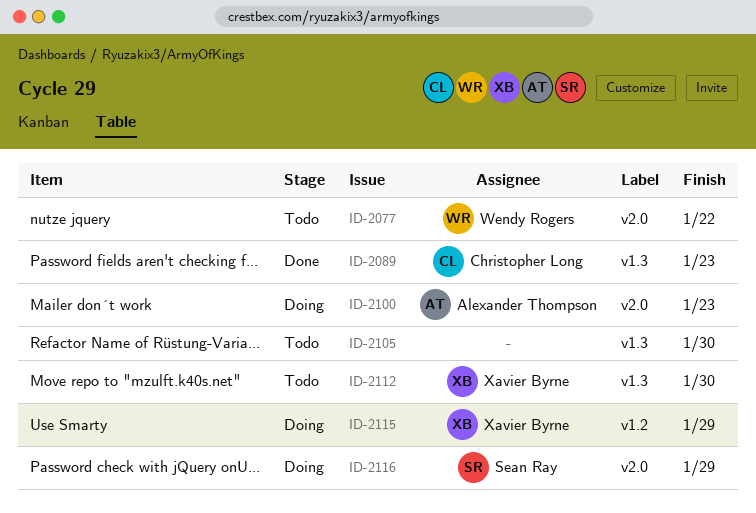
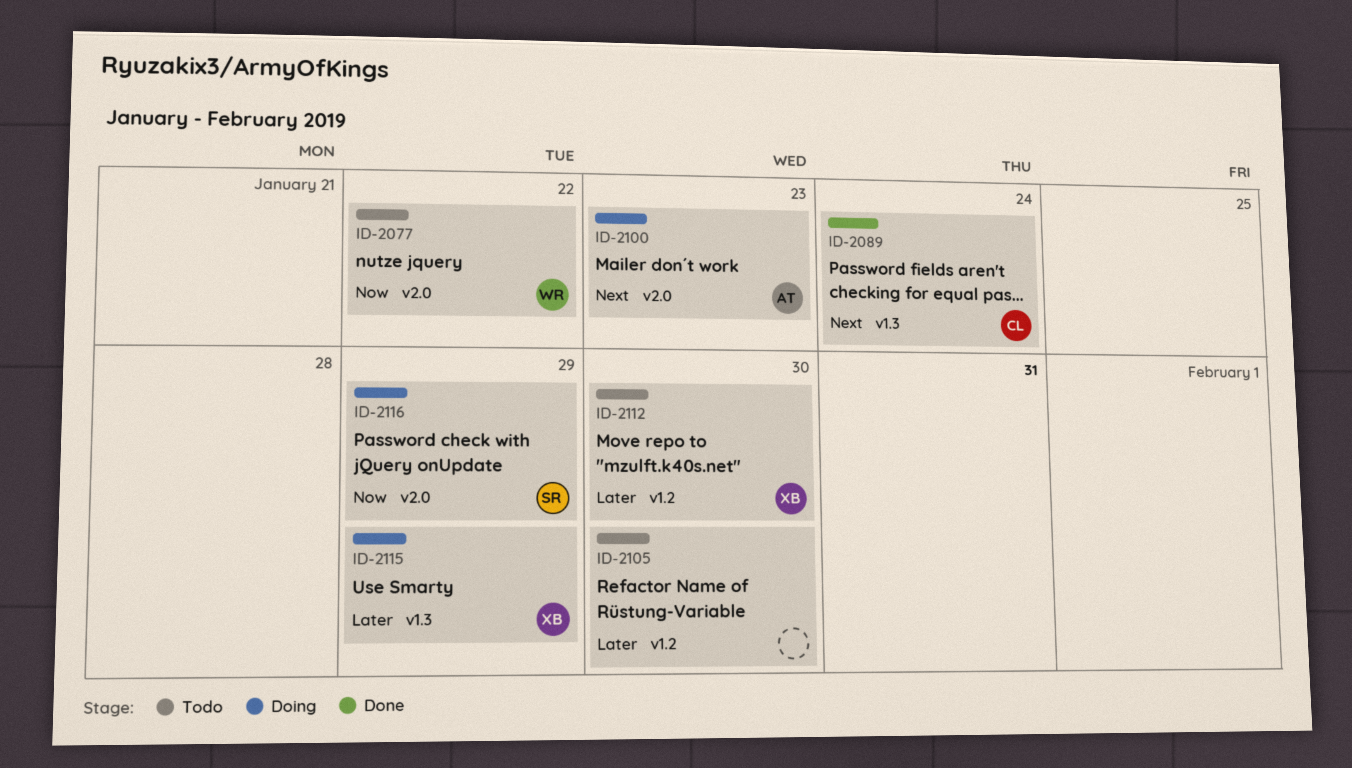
ID-2089, due: Jan 23 -> Jan 24
ID-2105, label: v1.3 -> v1.2
ID-2112, label: v1.3 -> v1.2
ID-2115, label: v1.2 -> v1.3

